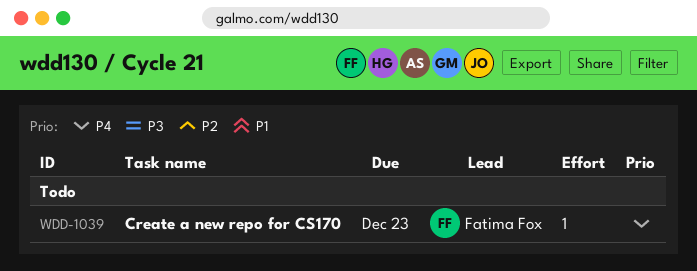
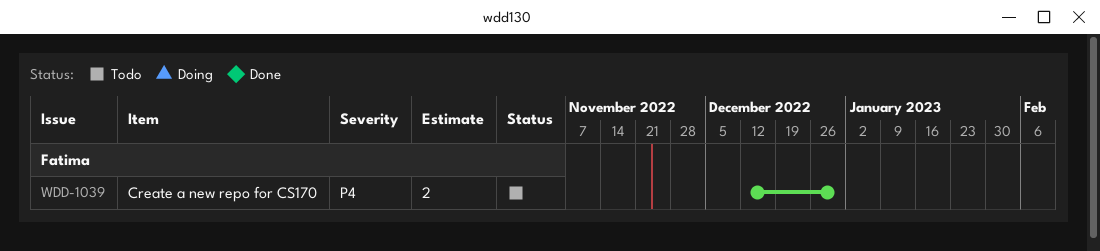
WDD-1039, estimate: 1 -> 2
WDD-1039, due: Dec 23 -> Dec 30

